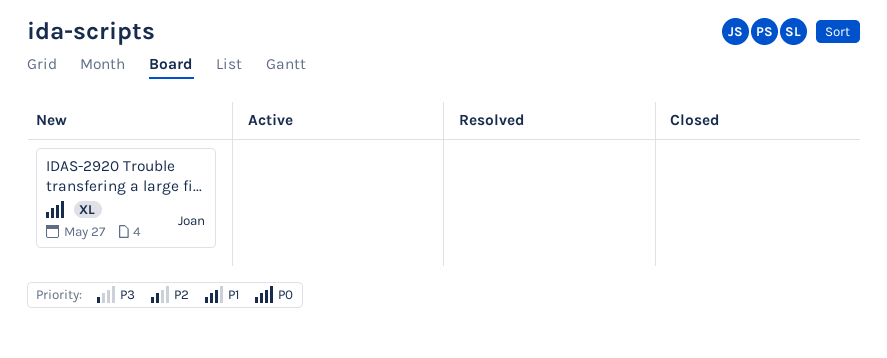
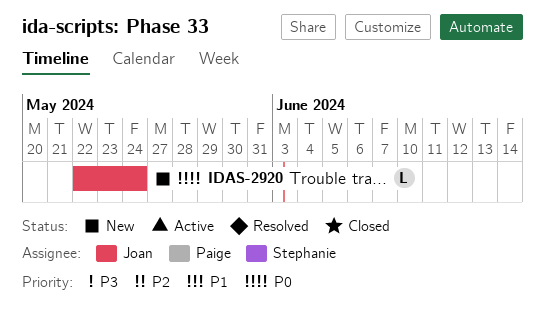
IDAS-2920, estimate: XL -> L
IDAS-2920, due: May 27 -> May 24

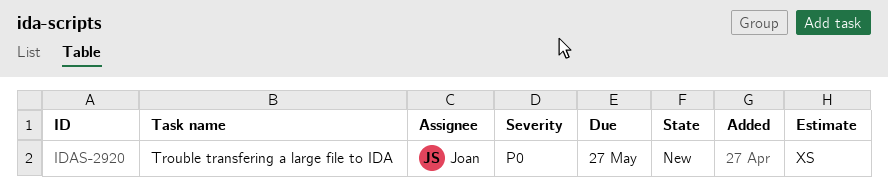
IDAS-2920, estimate: L -> XS
IDAS-2920, due: May 24 -> May 27

